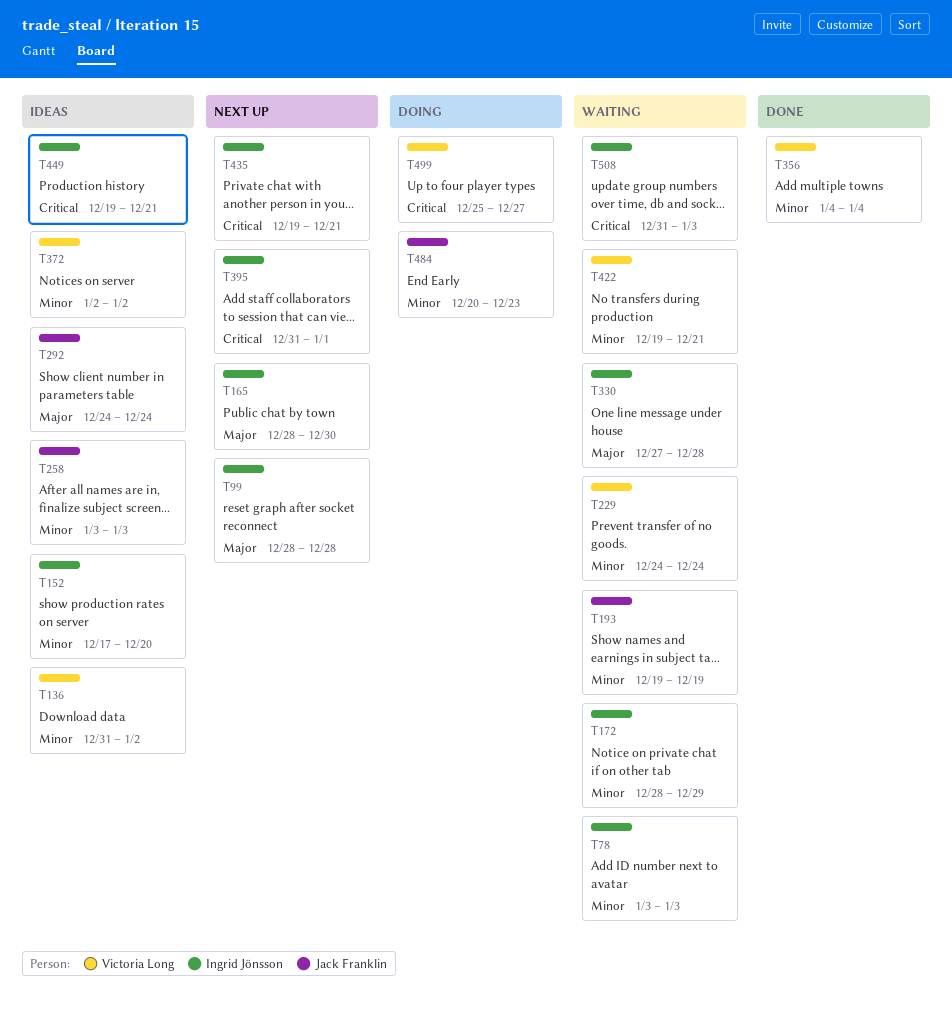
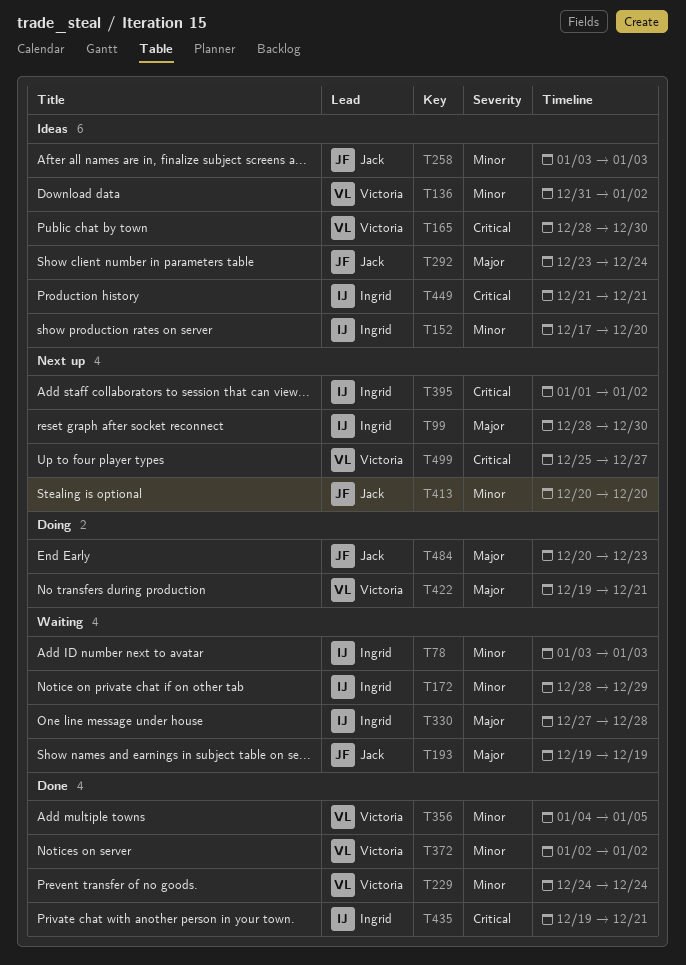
T99, due: Dec 28 -> Dec 30
T165, status: Next up -> Ideas
T165, owner: Ingrid Jönsson -> Victoria Long
T165, priority: Major -> Critical
T193, priority: Minor -> Major
T229, status: Waiting -> Done
T292, start: Dec 24 -> Dec 23
T356, due: Jan 4 -> Jan 5
T372, status: Ideas -> Done
T395, start: Dec 31 -> Jan 1
T395, due: Jan 1 -> Jan 2
T413: none -> present
T422, status: Waiting -> Doing
T422, priority: Minor -> Major
T435, status: Next up -> Done
T449, start: Dec 19 -> Dec 21
T484, priority: Minor -> Major
T499, status: Doing -> Next up
T508: present -> none

